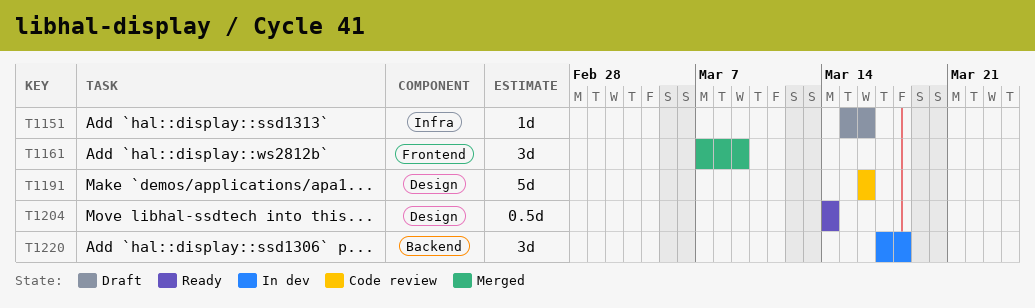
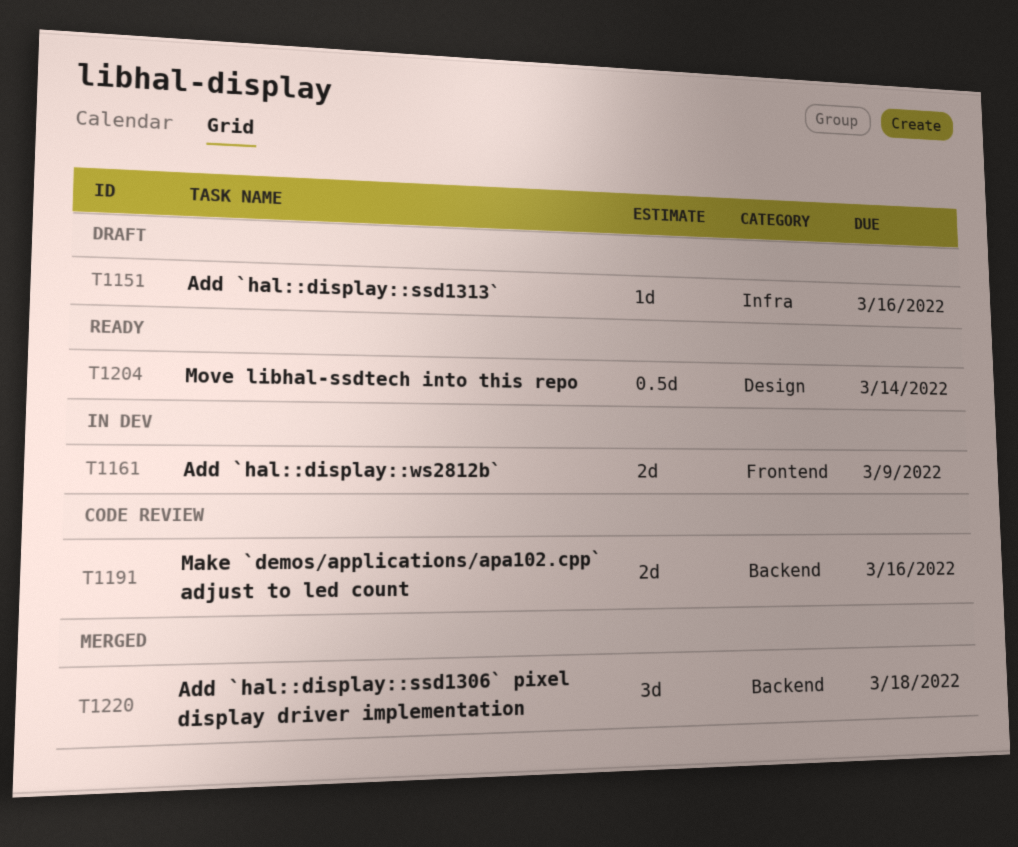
T1161, status: Merged -> In dev
T1161, estimate: 3d -> 2d
T1191, label: Design -> Backend
T1191, estimate: 5d -> 2d
T1220, status: In dev -> Merged

